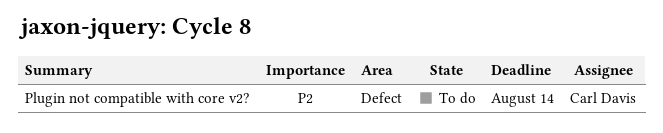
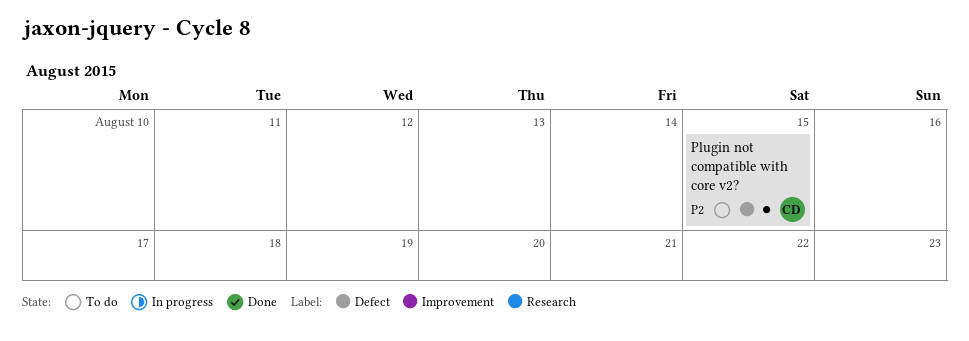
Plugin not compatible with core v2?, due: Aug 14 -> Aug 15

